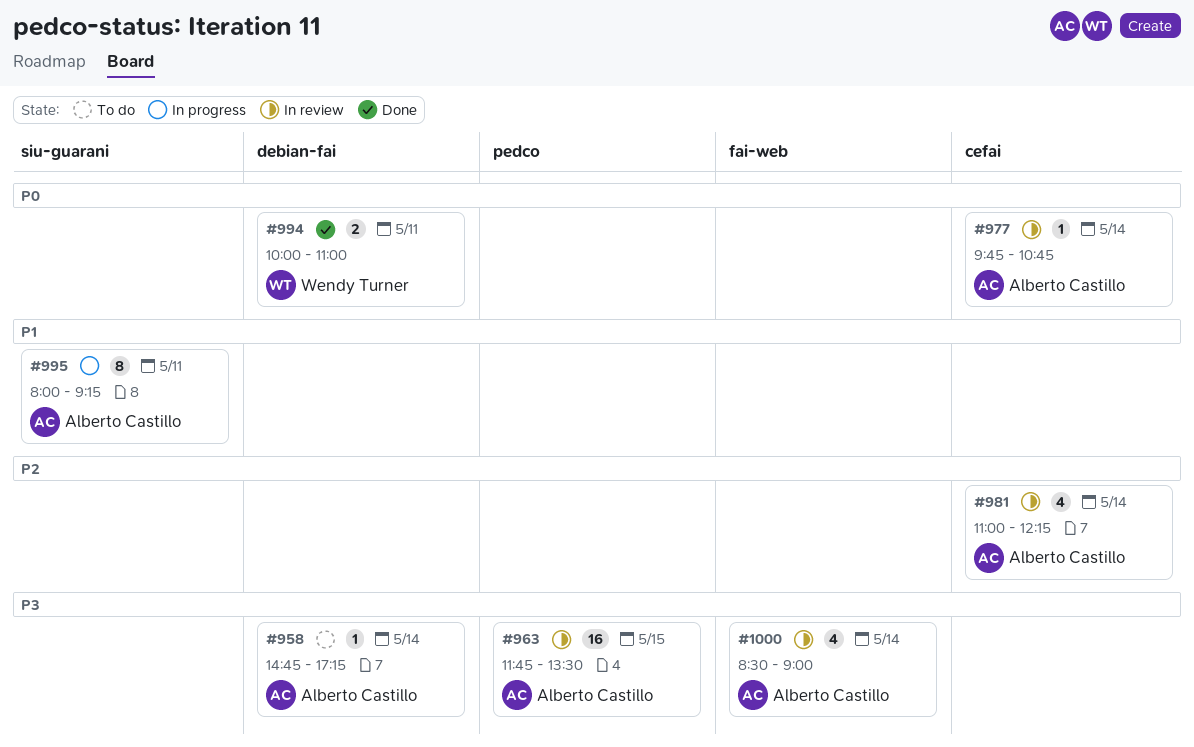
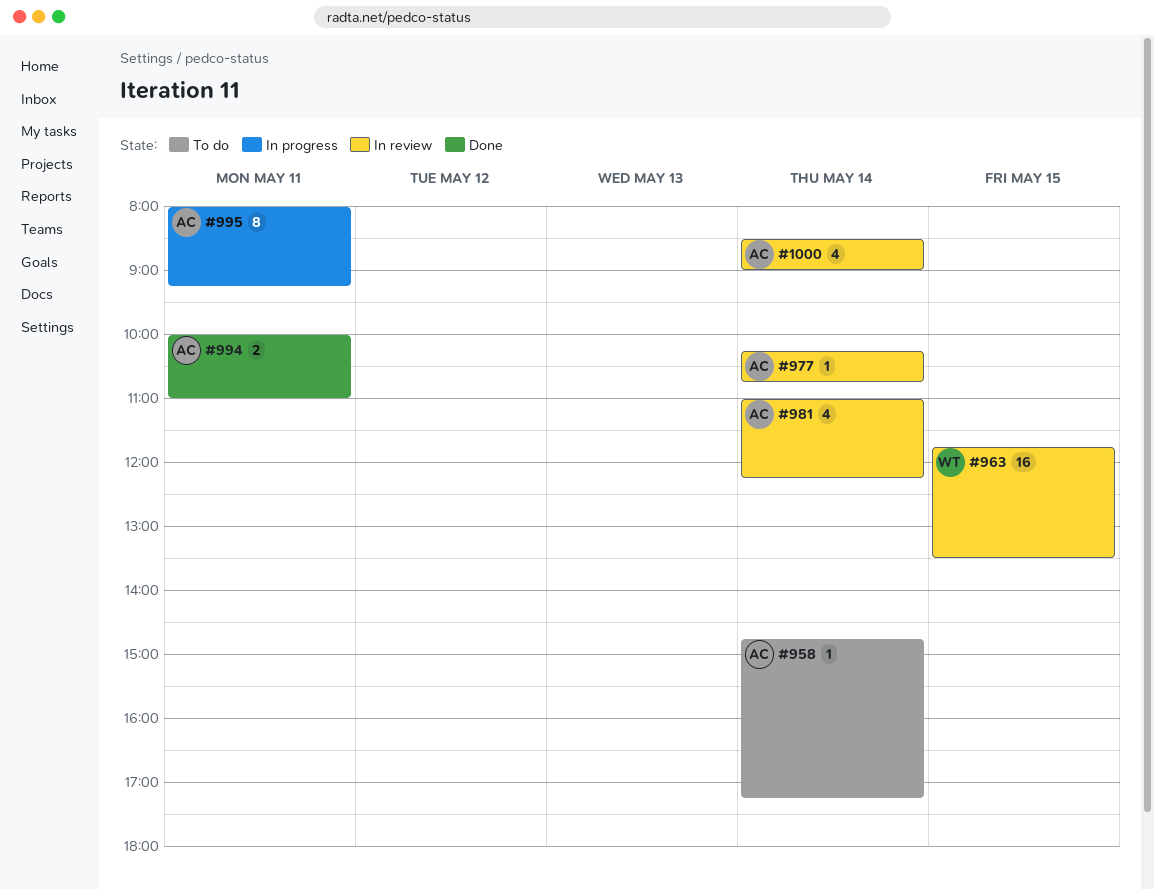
#963, owner: Alberto Castillo -> Wendy Turner
#977, begins: 09:45 -> 10:15
#994, owner: Wendy Turner -> Alberto Castillo

